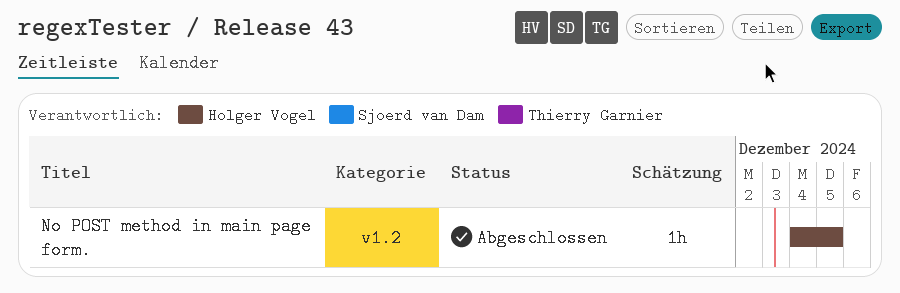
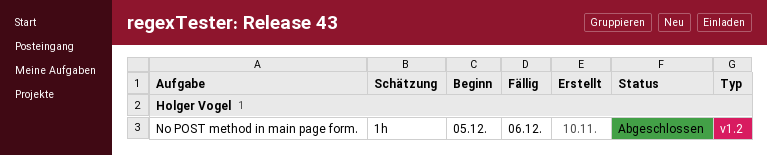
No POST method in main page form., start: Dec 4 -> Dec 5
No POST method in main page form., due: Dec 5 -> Dec 6

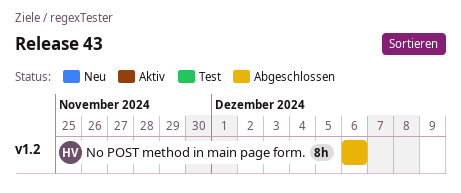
No POST method in main page form., estimate: 1h -> 8h
No POST method in main page form., start: Dec 5 -> Dec 6

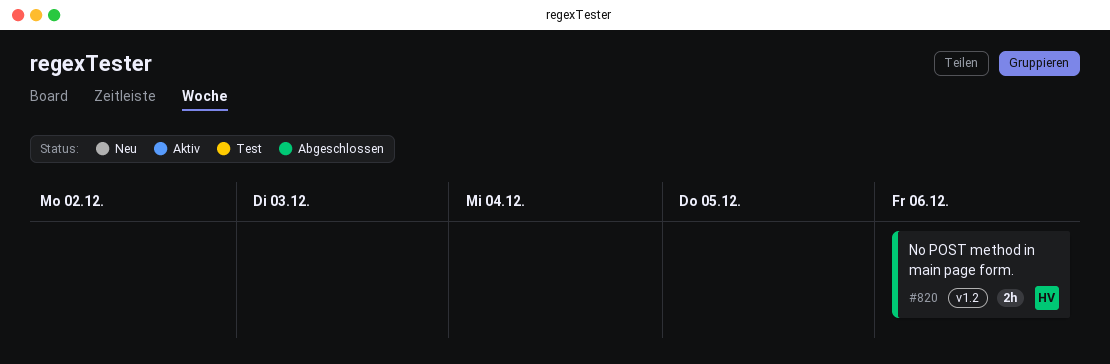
No POST method in main page form., estimate: 8h -> 2h

